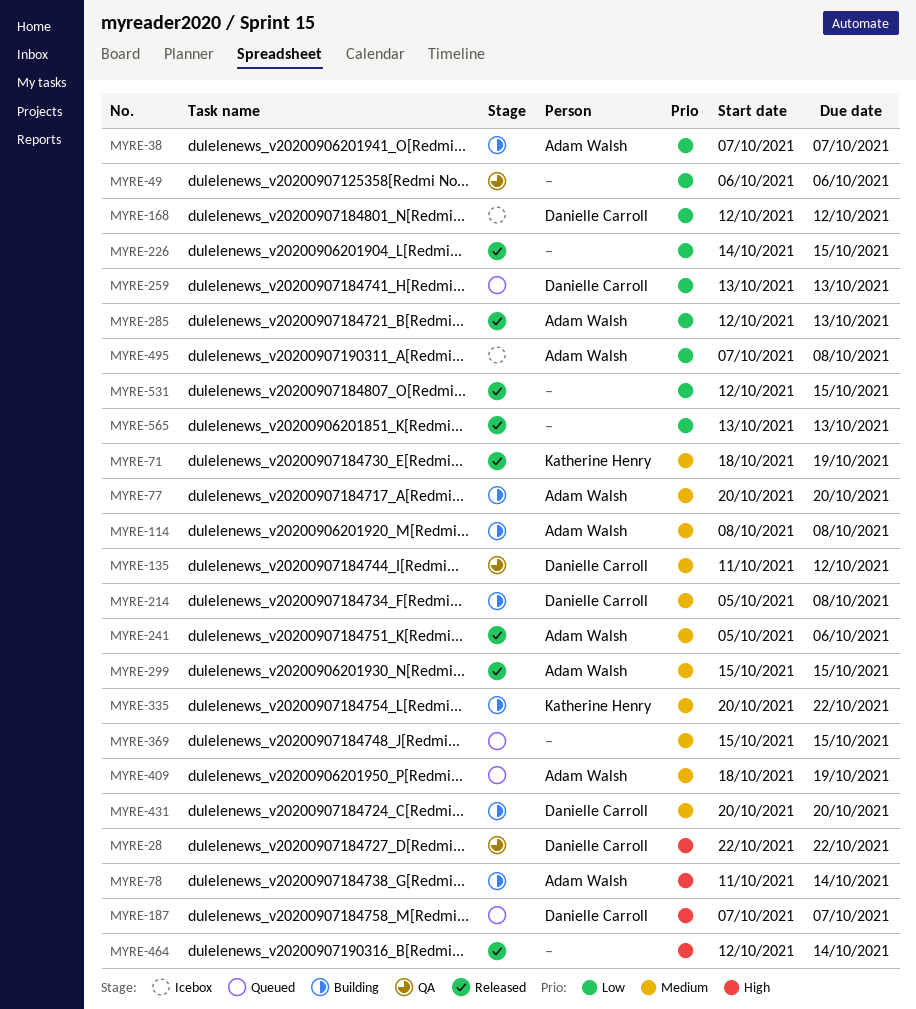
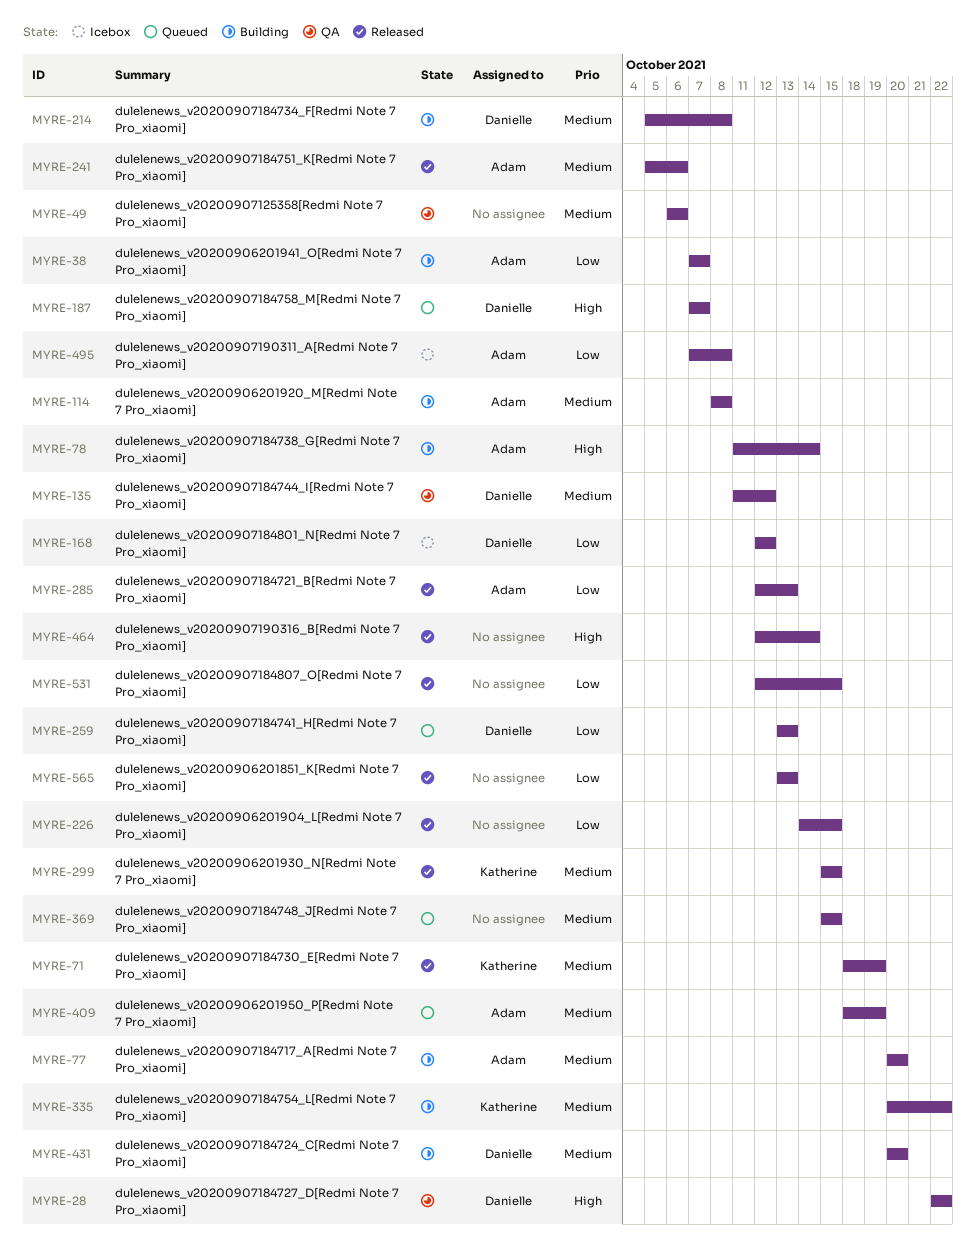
MYRE-49, priority: Low -> Medium
MYRE-299, owner: Adam Walsh -> Katherine Henry

